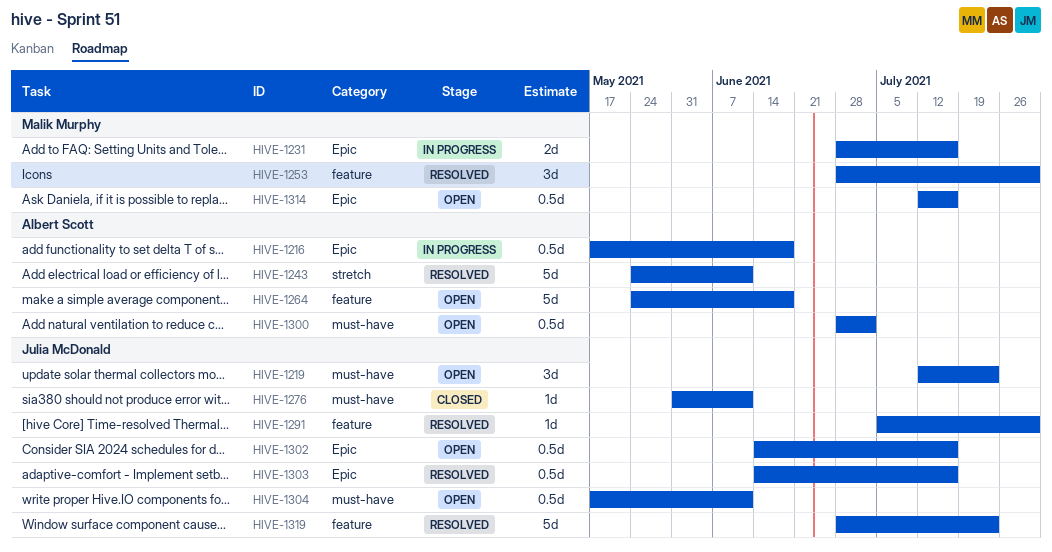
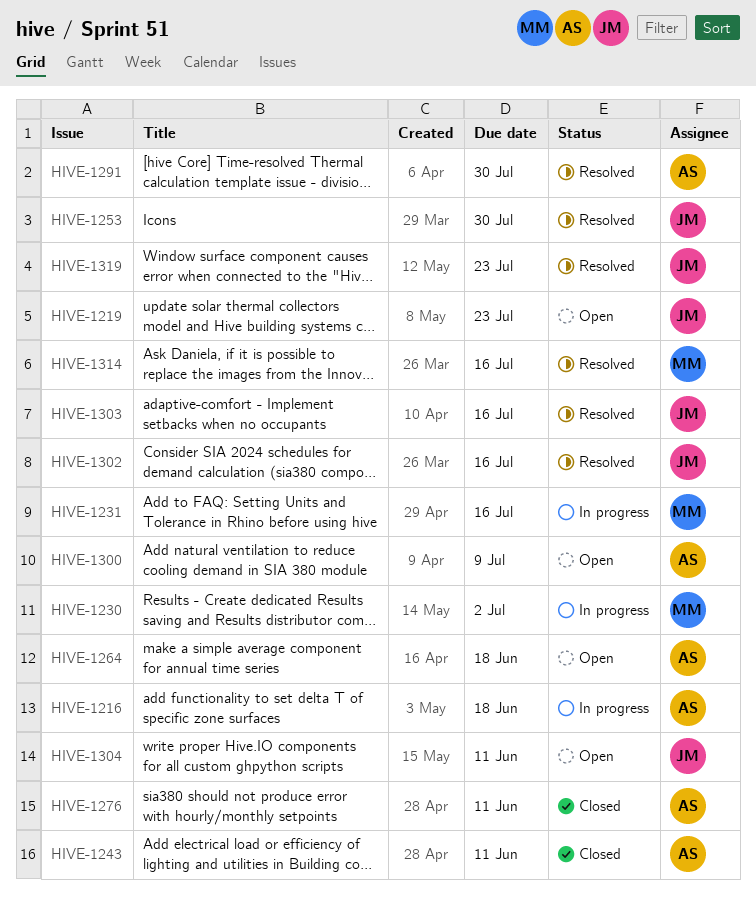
HIVE-1230: none -> present
HIVE-1243, status: Resolved -> Closed
HIVE-1253, owner: Malik Murphy -> Julia McDonald
HIVE-1276, owner: Julia McDonald -> Albert Scott
HIVE-1291, owner: Julia McDonald -> Albert Scott
HIVE-1300, due: Jul 2 -> Jul 9
HIVE-1302, status: Open -> Resolved
HIVE-1314, status: Open -> Resolved

